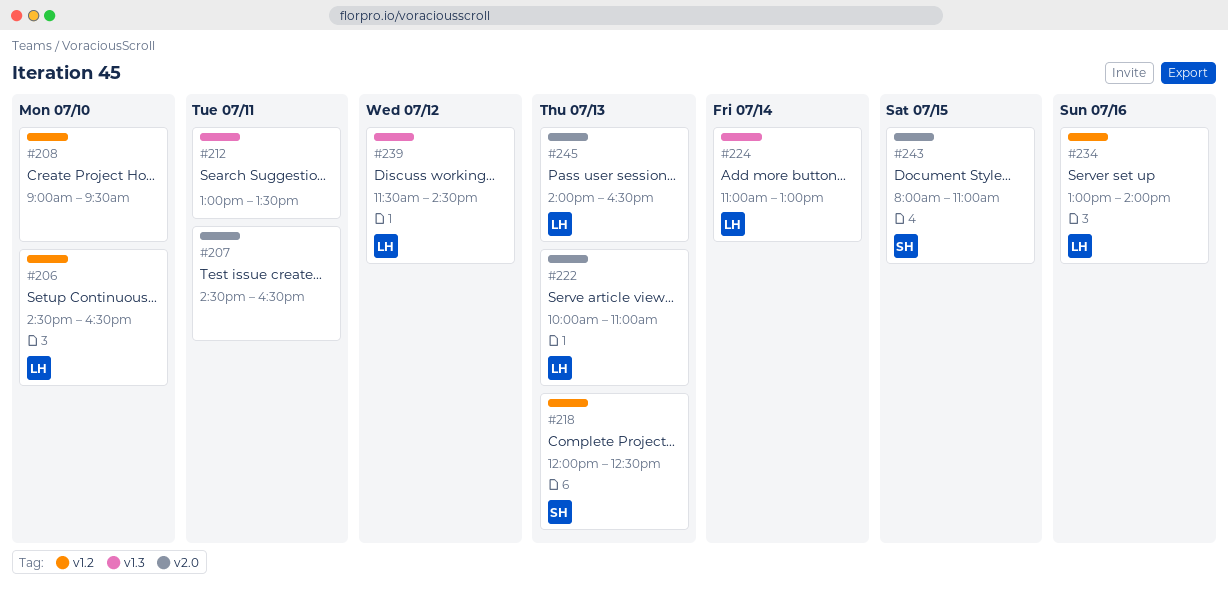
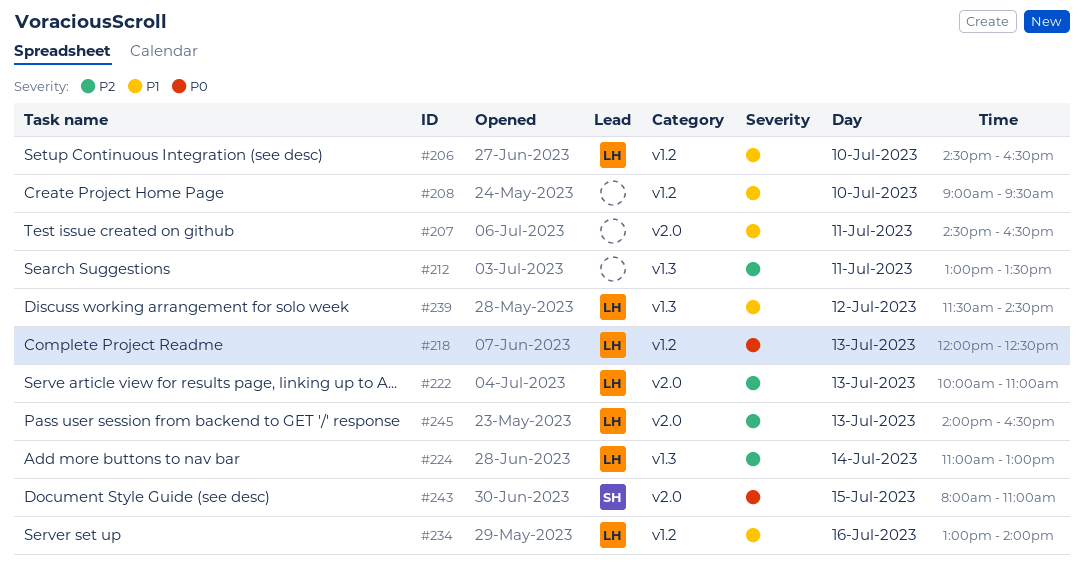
#218, owner: SH -> LH

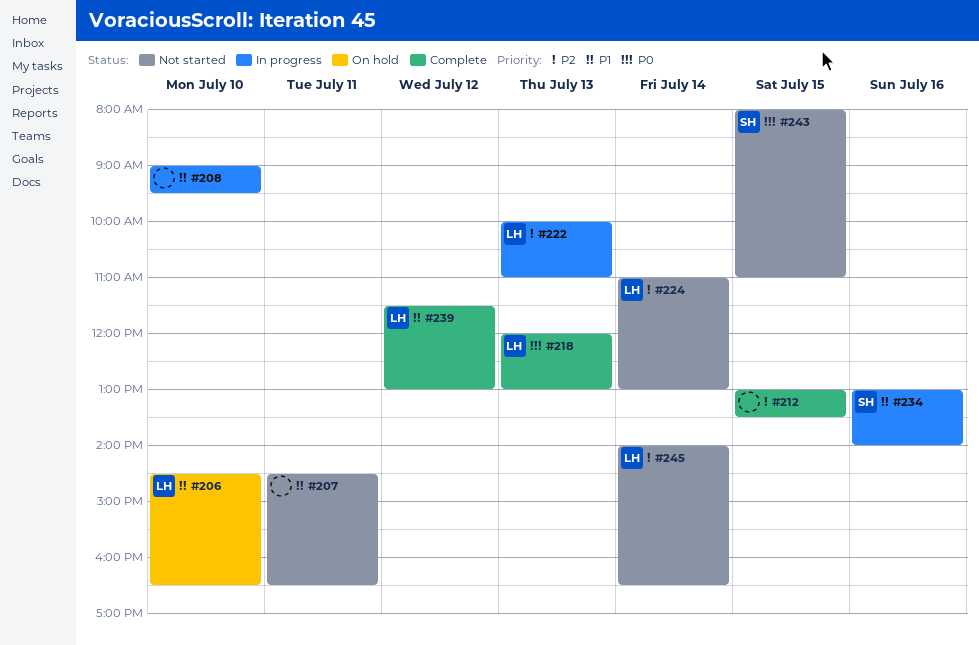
#212, day: Jul 11 -> Jul 15
#218, ends: 12:30 -> 13:00
#234, owner: LH -> SH
#239, ends: 14:30 -> 13:00
#245, day: Jul 13 -> Jul 14

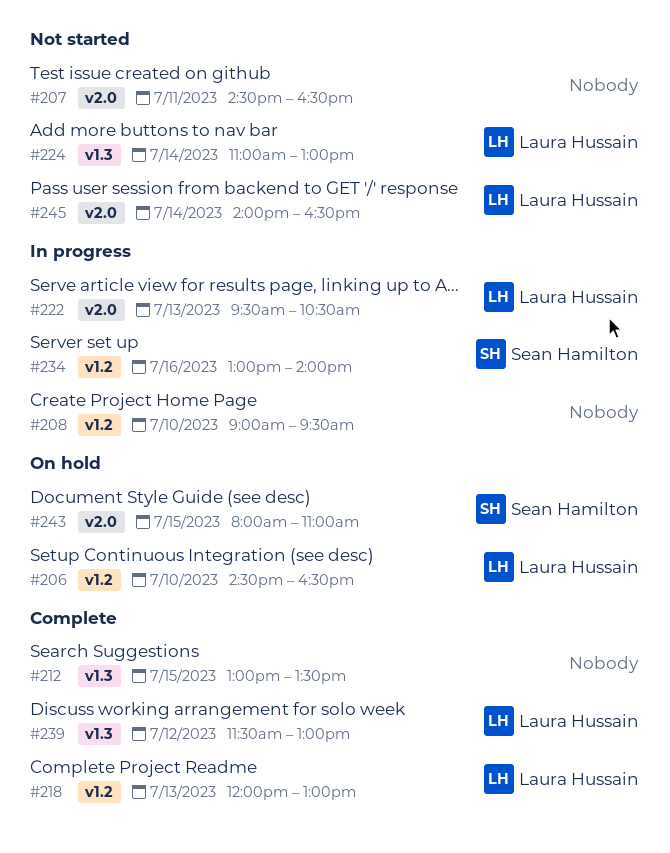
#222, begins: 10:00 -> 09:30
#222, ends: 11:00 -> 10:30
#243, status: Not started -> On hold

